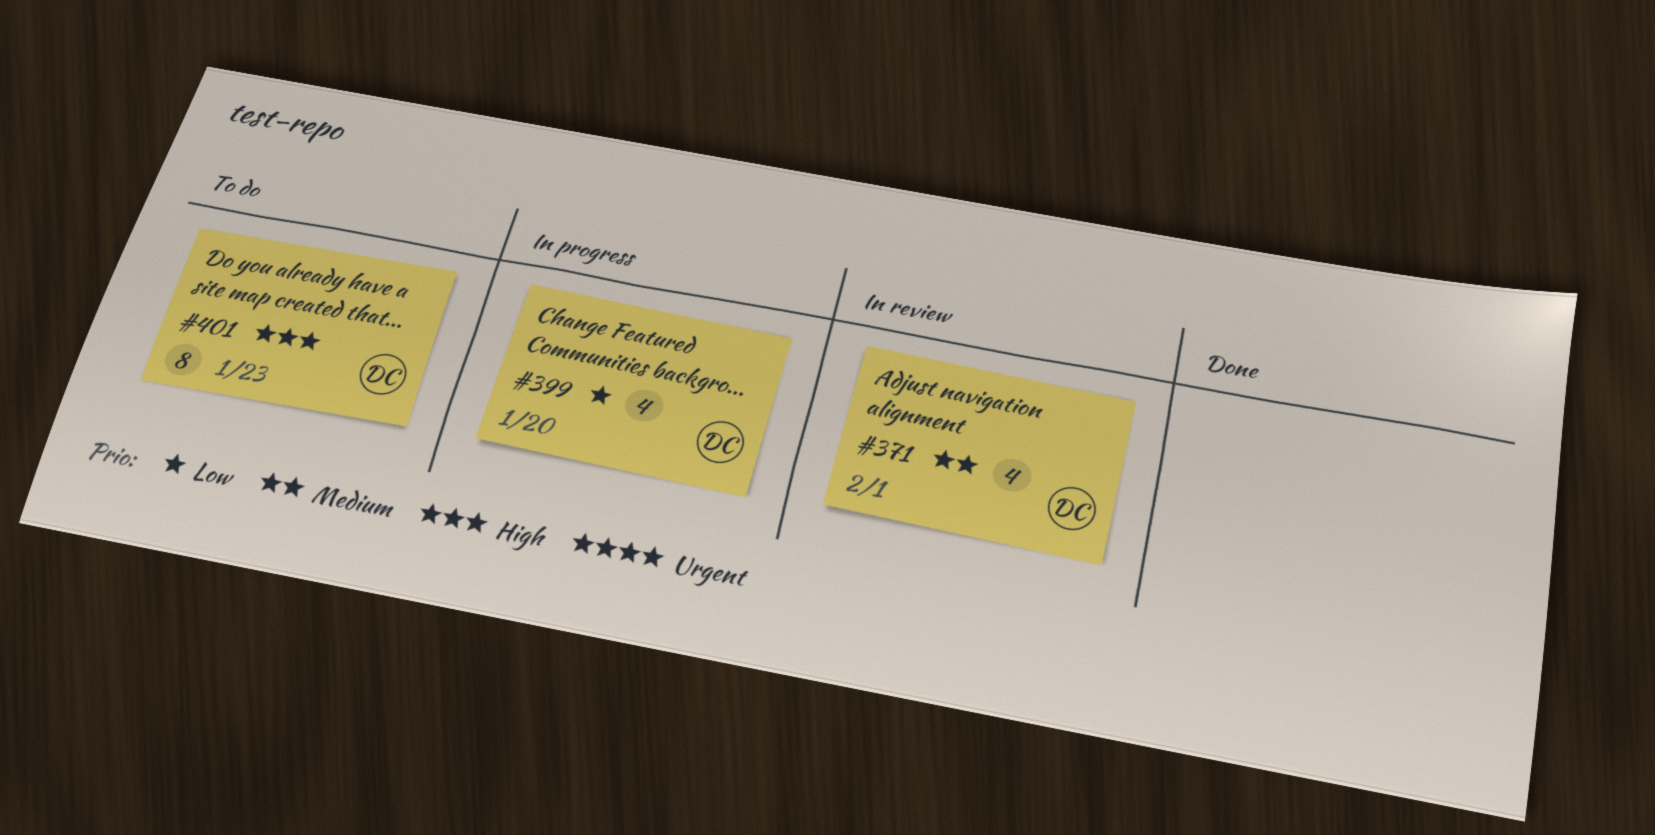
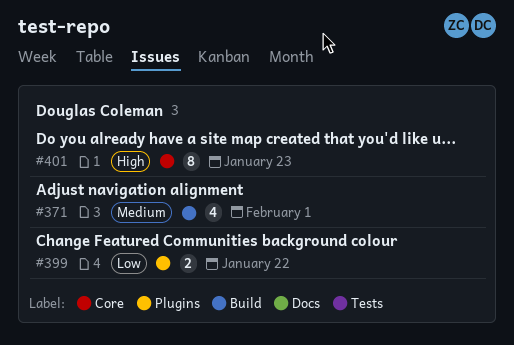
#399, estimate: 4 -> 2
#399, due: Jan 20 -> Jan 22

